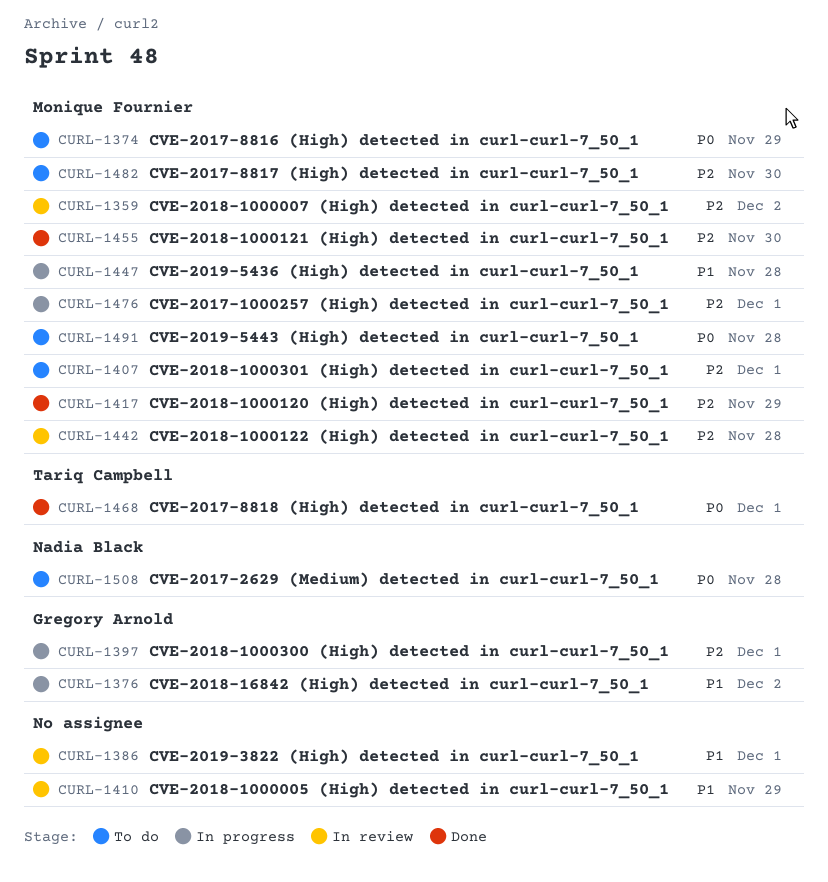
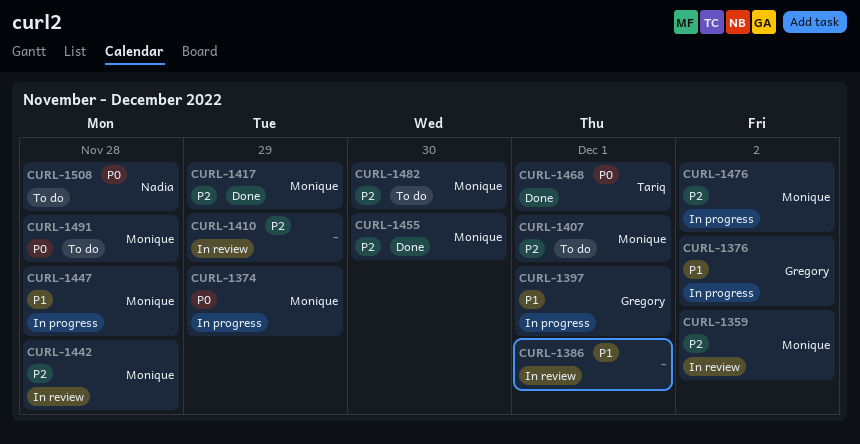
CURL-1374, status: To do -> In progress
CURL-1397, priority: P2 -> P1
CURL-1410, priority: P1 -> P2
CURL-1476, due: Dec 1 -> Dec 2

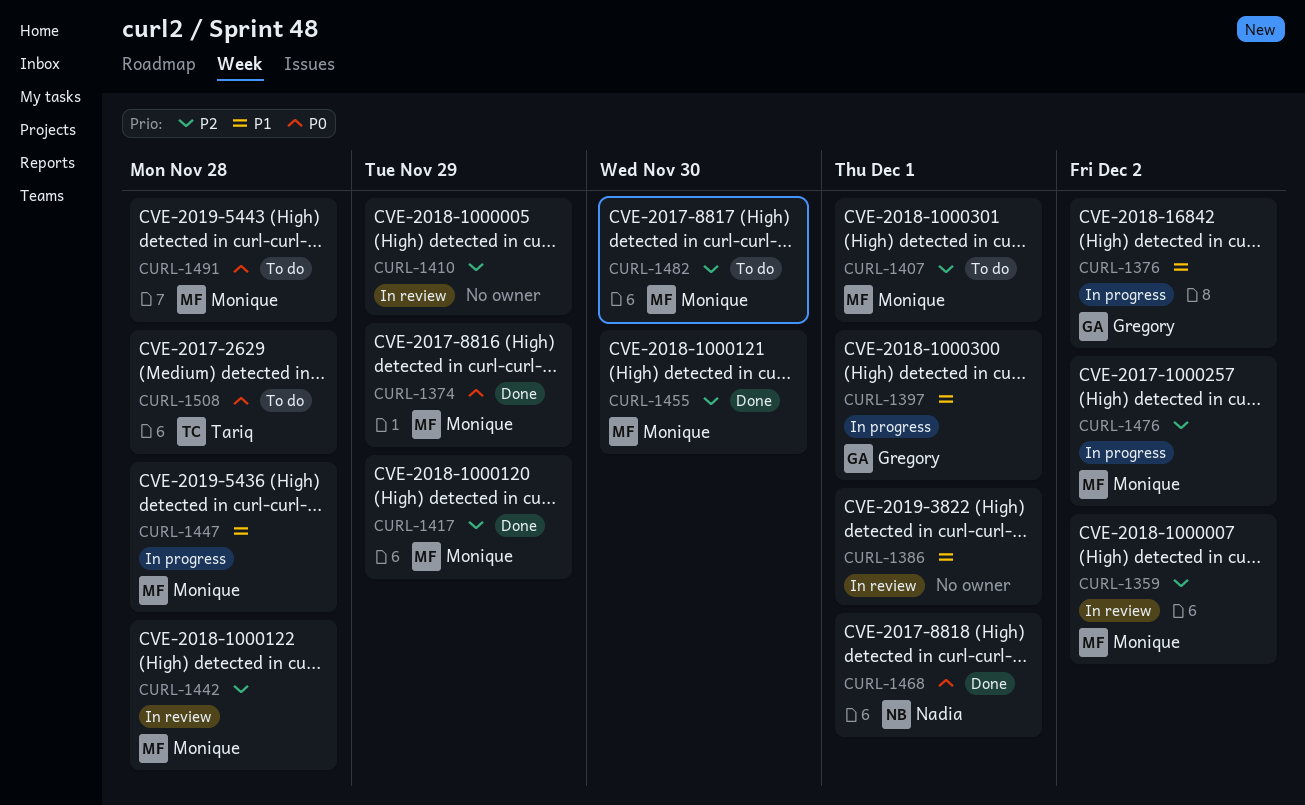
CURL-1374, status: In progress -> Done
CURL-1468, owner: Tariq -> Nadia
CURL-1508, owner: Nadia -> Tariq

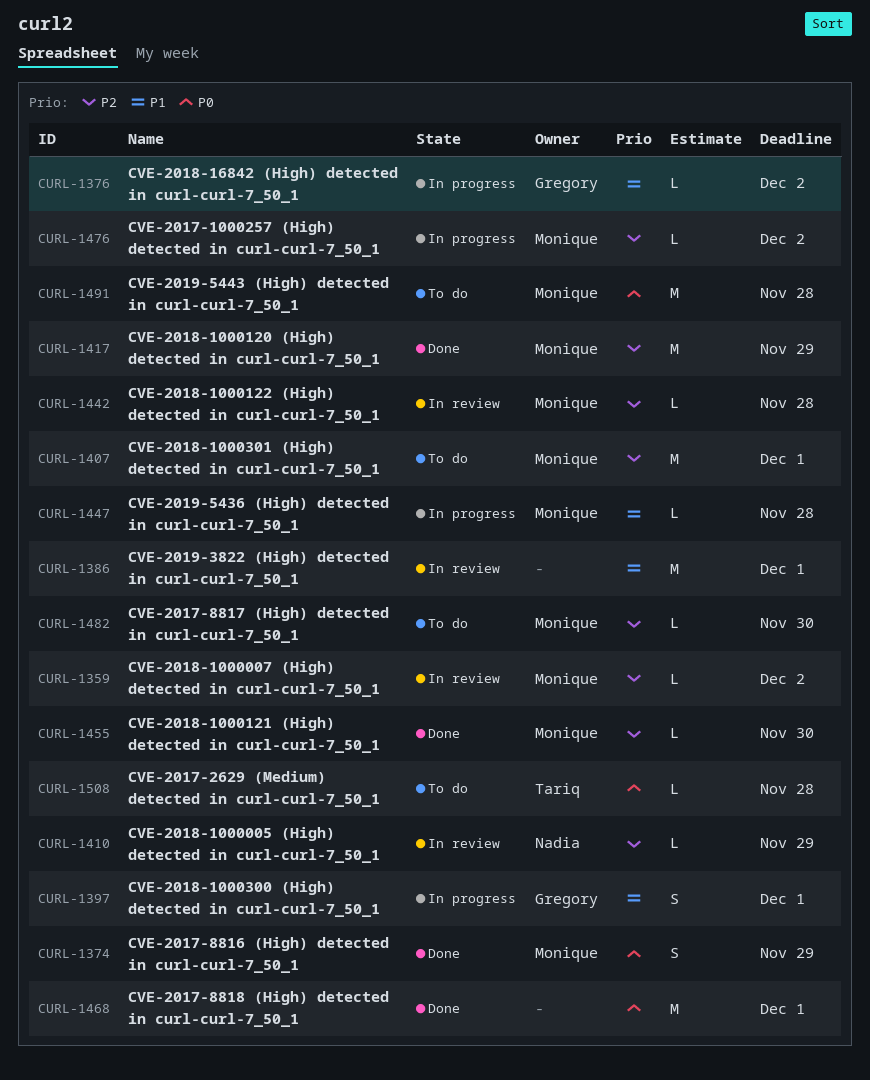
CURL-1410, owner: none -> Nadia
CURL-1468, owner: Nadia -> none

